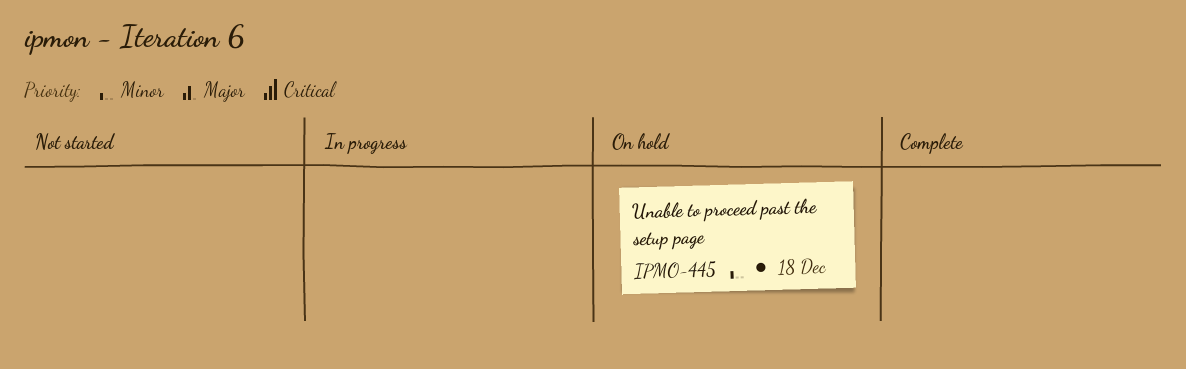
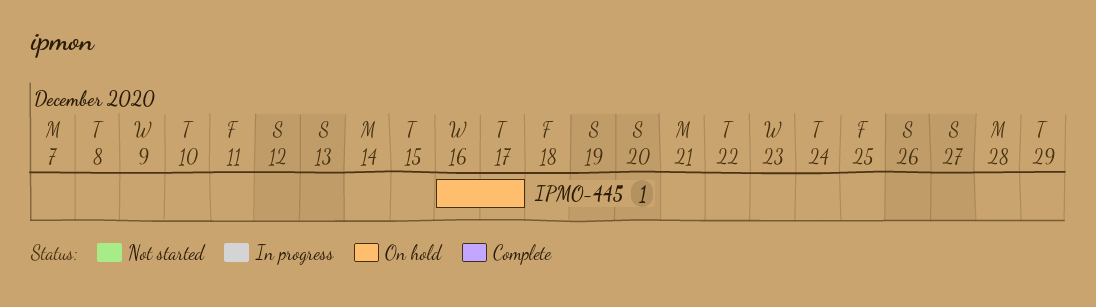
IPMO-445, due: Dec 18 -> Dec 17

